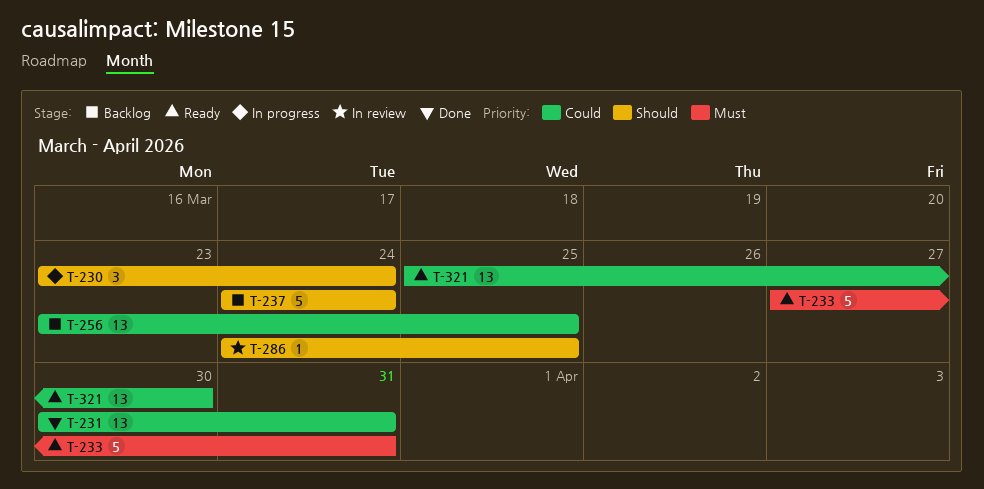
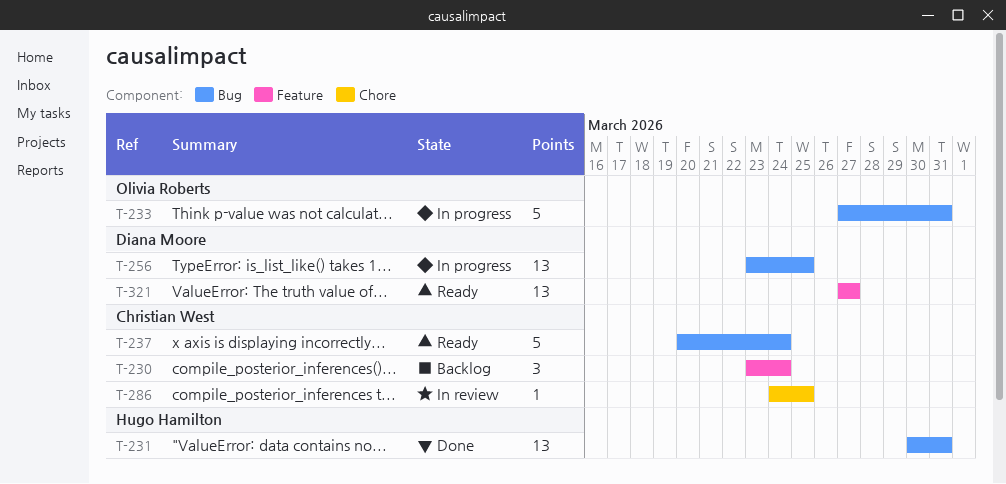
T-230, status: In progress -> Backlog
T-233, status: Ready -> In progress
T-237, status: Backlog -> Ready
T-237, start: Mar 24 -> Mar 20
T-256, status: Backlog -> In progress
T-321, start: Mar 25 -> Mar 27
T-321, due: Mar 30 -> Mar 27

